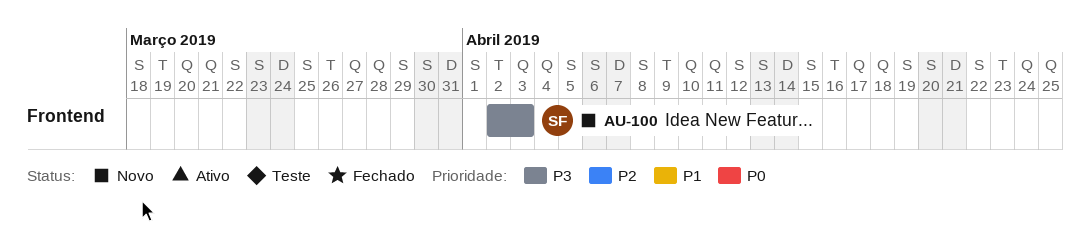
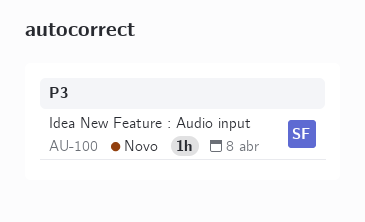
AU-100, due: Apr 3 -> Apr 8

